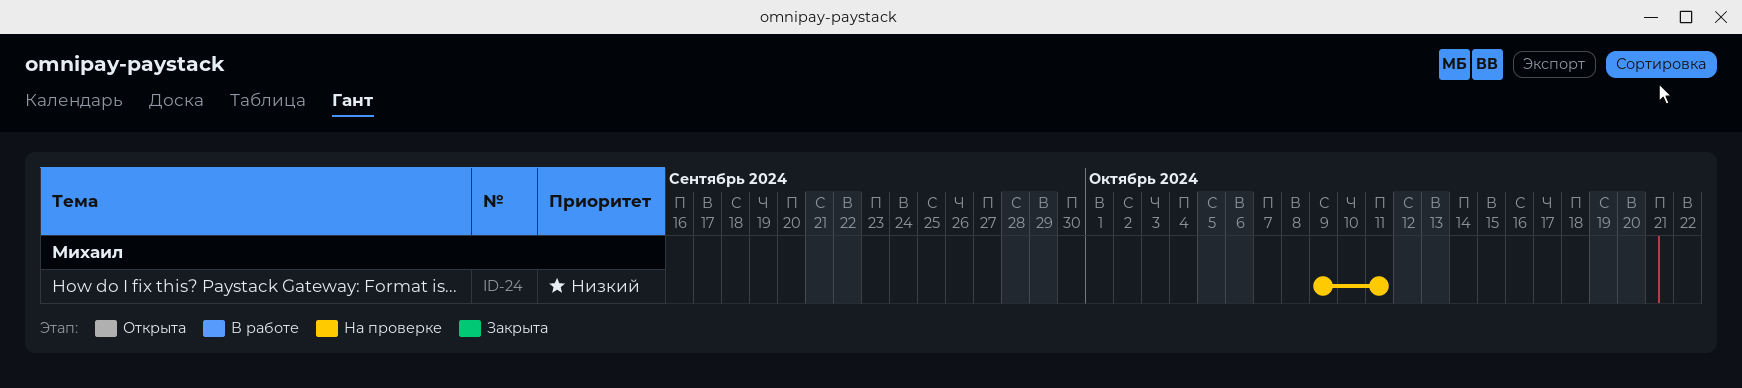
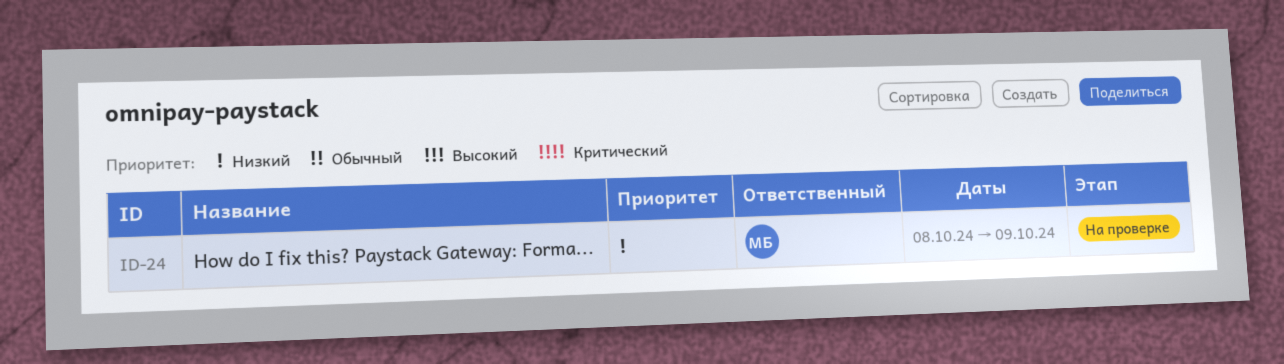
ID-24, start: Oct 9 -> Oct 8
ID-24, due: Oct 11 -> Oct 9

